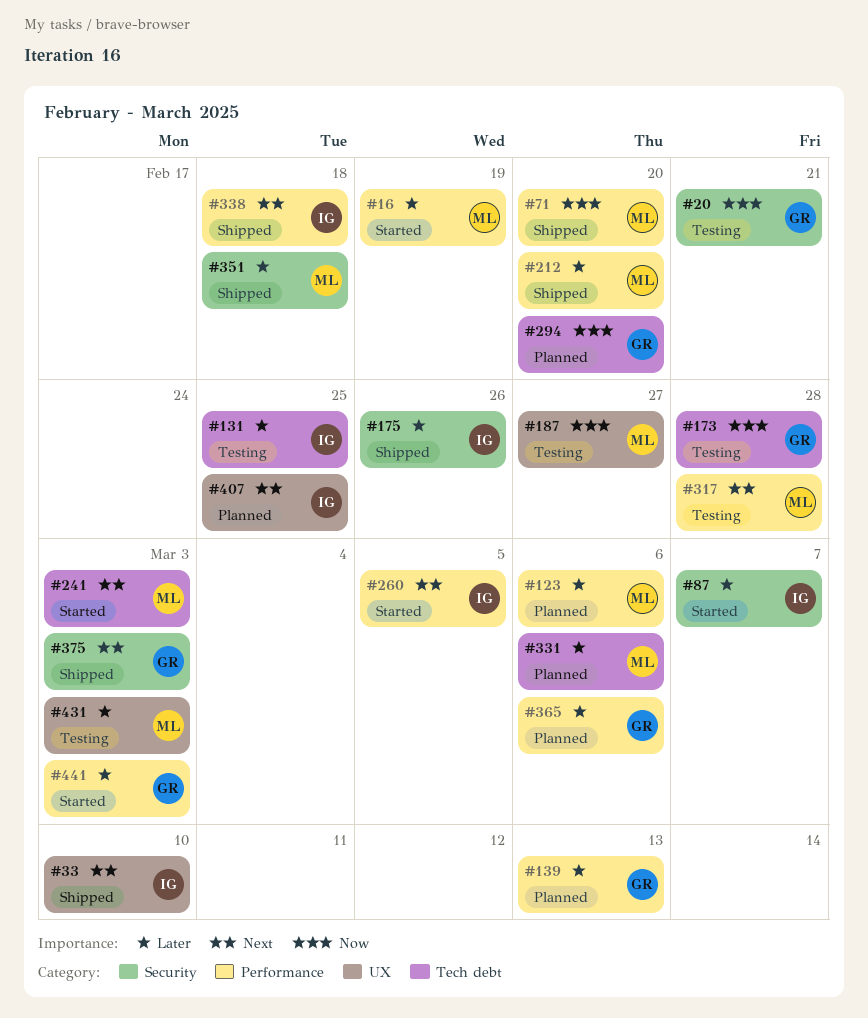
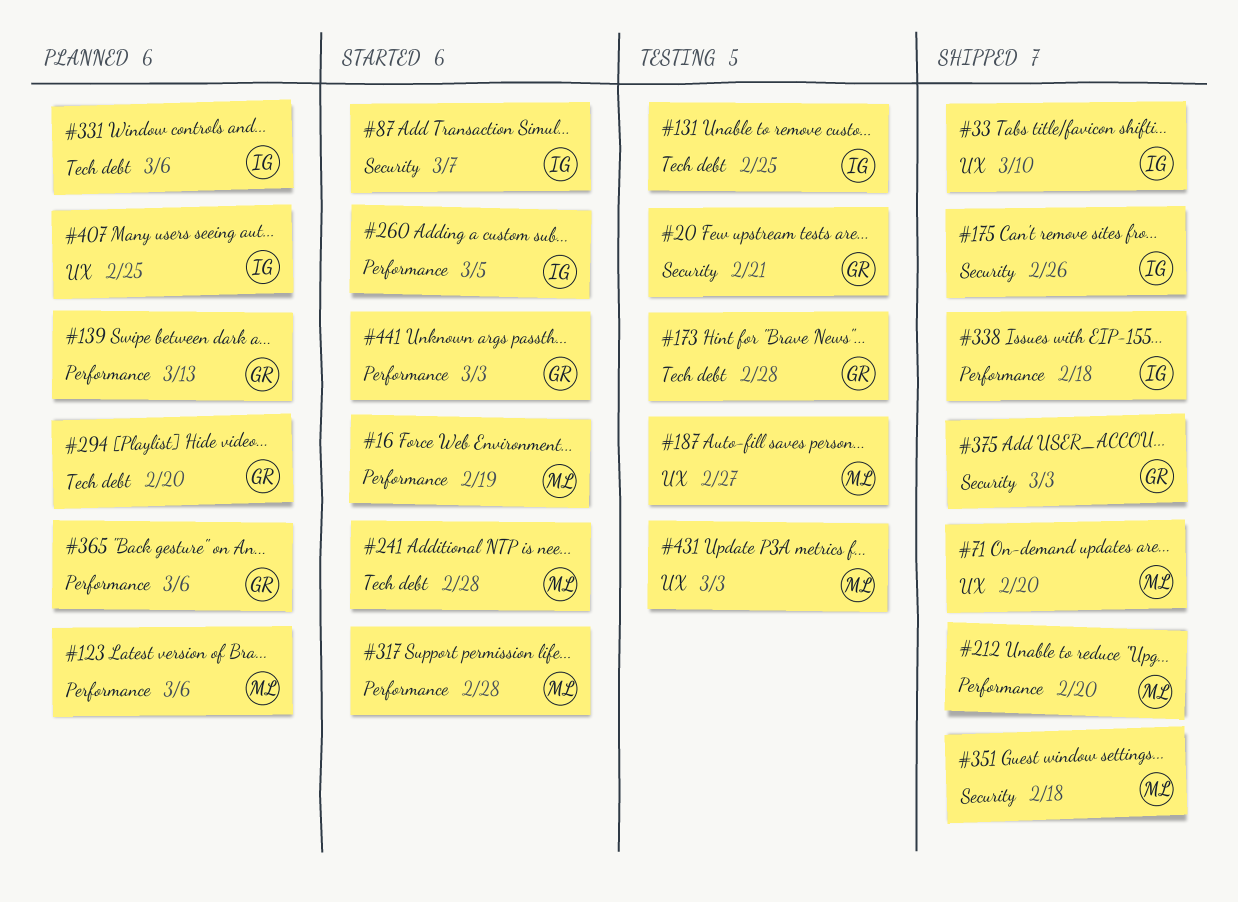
#71, label: Performance -> UX
#241, due: Mar 3 -> Feb 28
#317, status: Testing -> Started
#331, owner: ML -> IG

